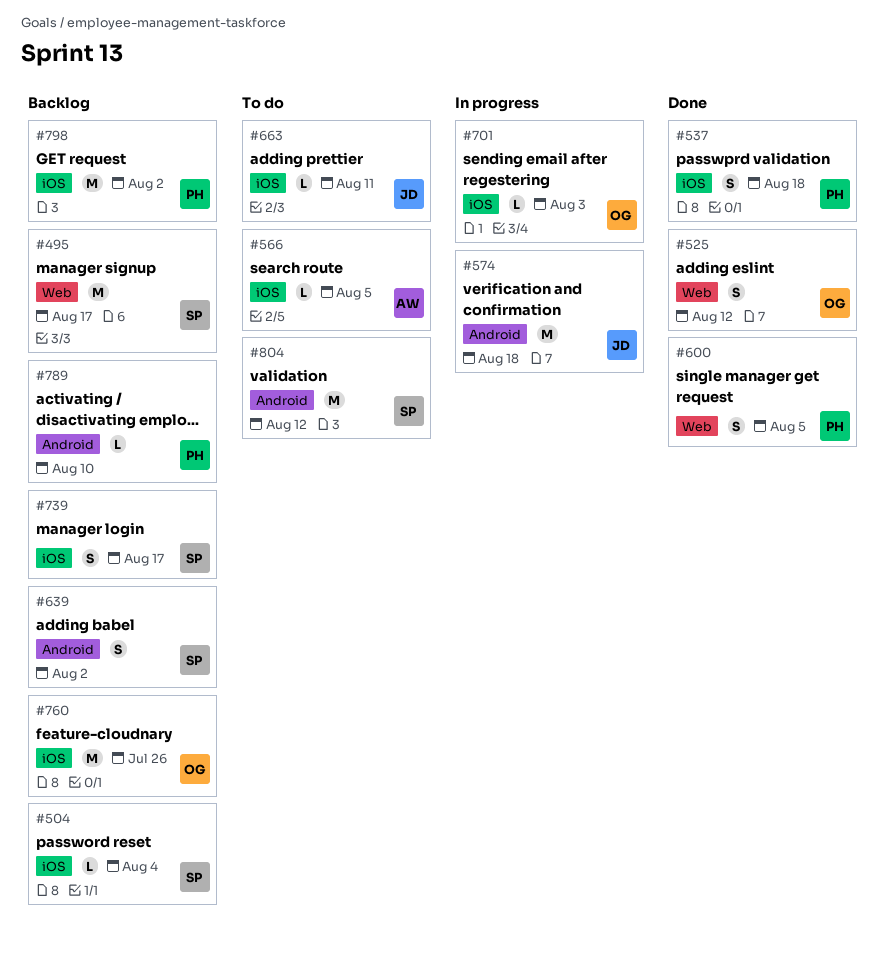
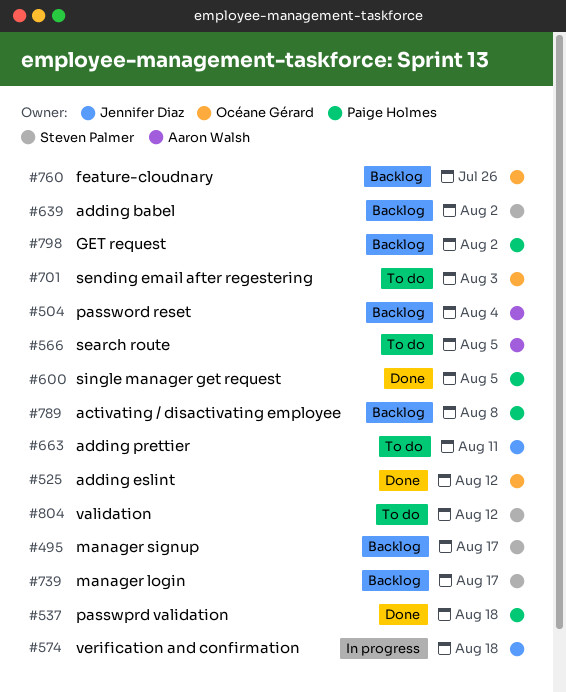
#504, owner: Steven Palmer -> Aaron Walsh
#701, status: In progress -> To do
#789, due: Aug 10 -> Aug 8

